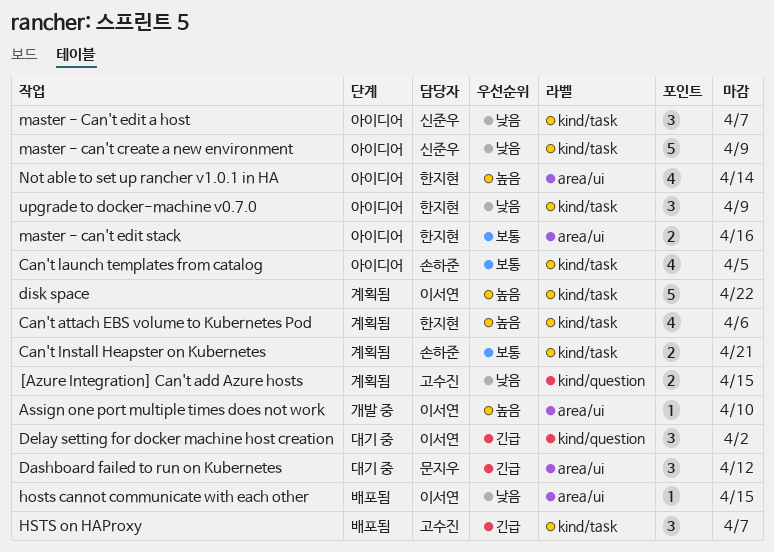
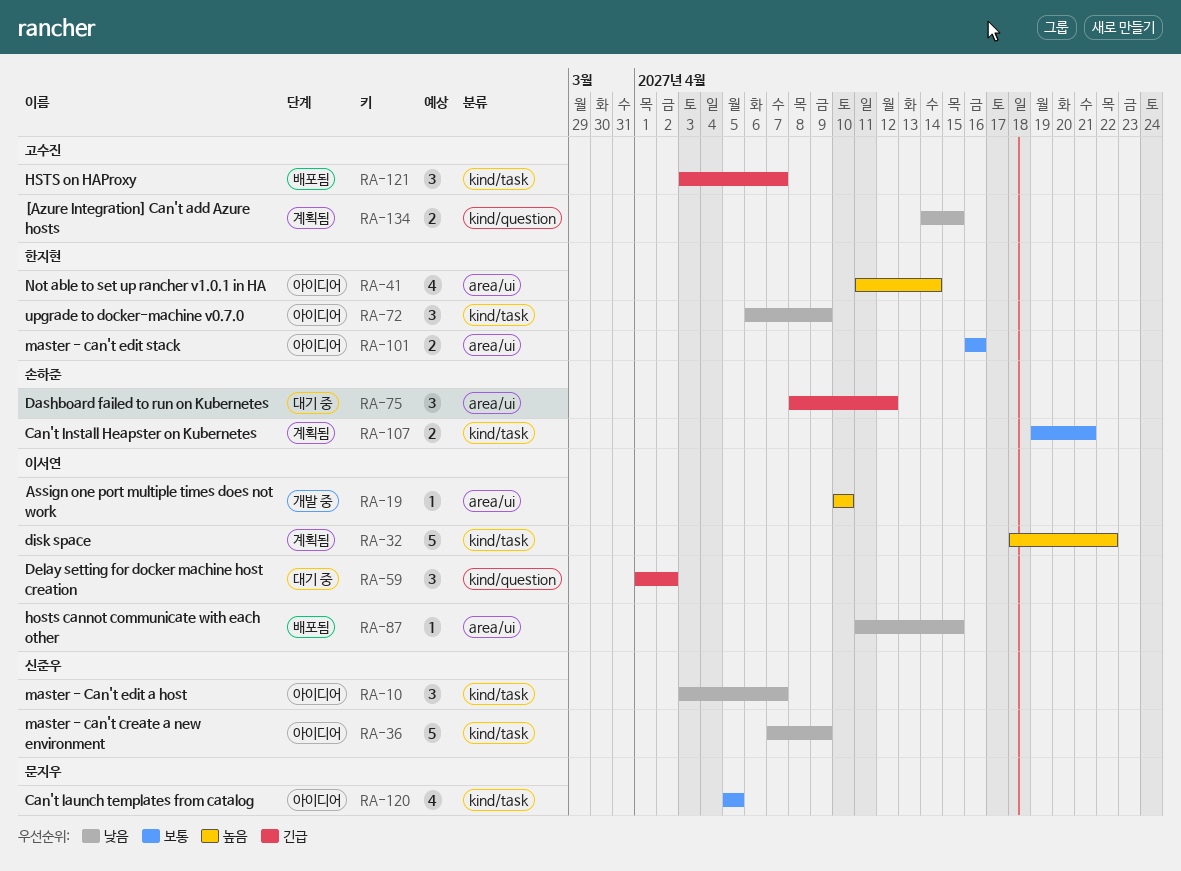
Can't attach EBS volume to Kubernetes Pod: present -> none
Can't launch templates from catalog, owner: 손하준 -> 문지우
Dashboard failed to run on Kubernetes, owner: 문지우 -> 손하준

